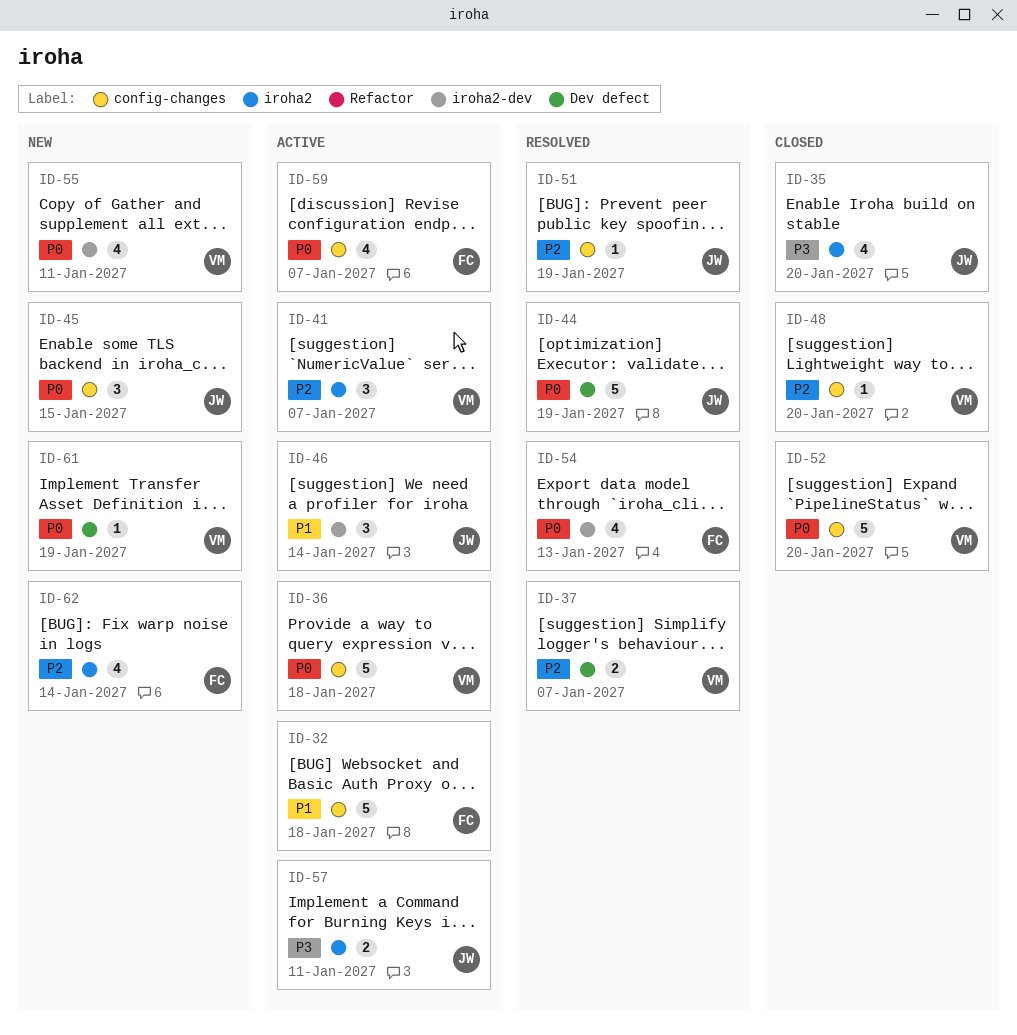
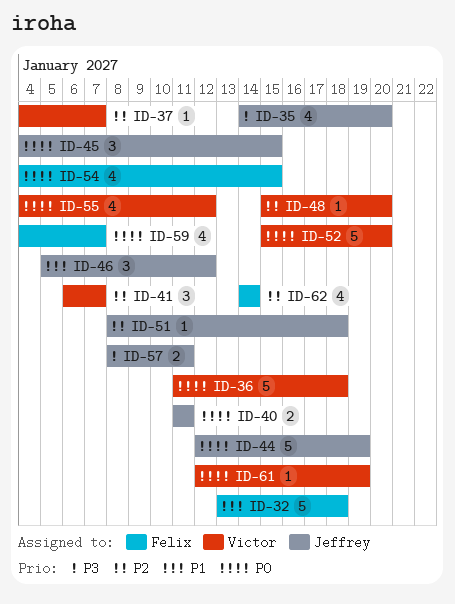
ID-37, estimate: 2 -> 1
ID-40: none -> present
ID-46, due: Jan 14 -> Jan 12
ID-51, due: Jan 19 -> Jan 18
ID-54, due: Jan 13 -> Jan 15
ID-55, due: Jan 11 -> Jan 12

